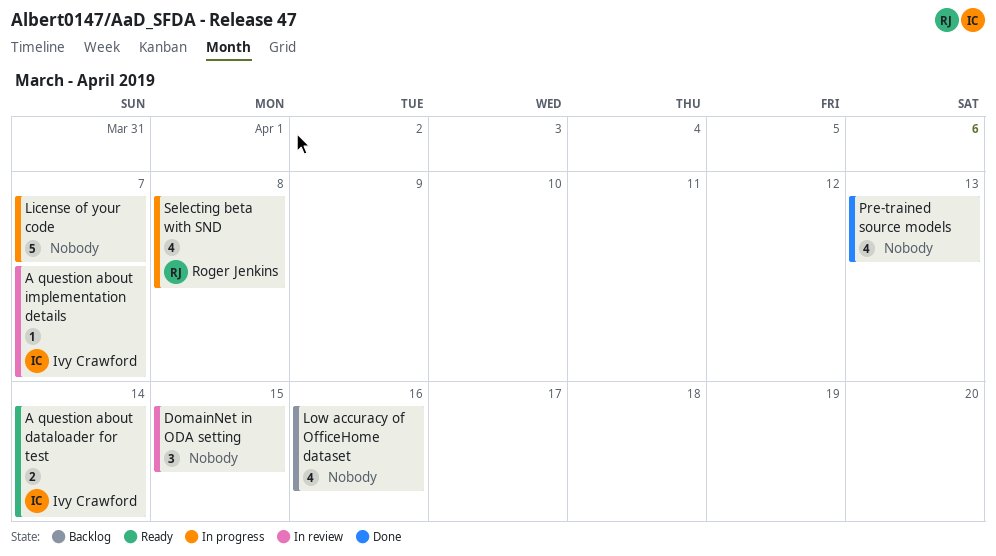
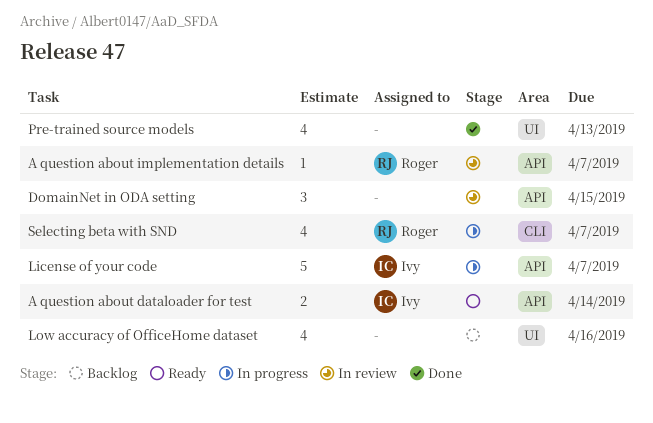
A question about implementation details, owner: Ivy Crawford -> Roger Jenkins
License of your code, owner: none -> Ivy Crawford
Selecting beta with SND, due: Apr 8 -> Apr 7

